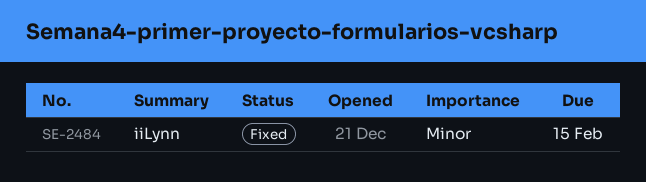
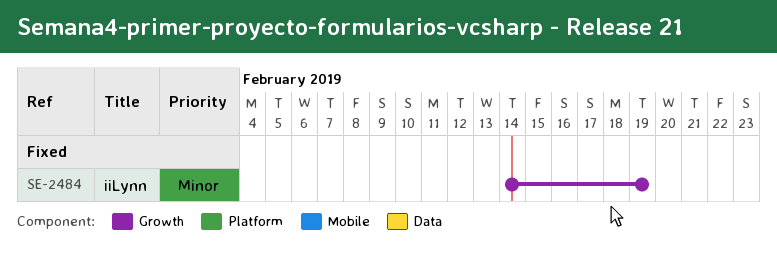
SE-2484, due: Feb 15 -> Feb 19

